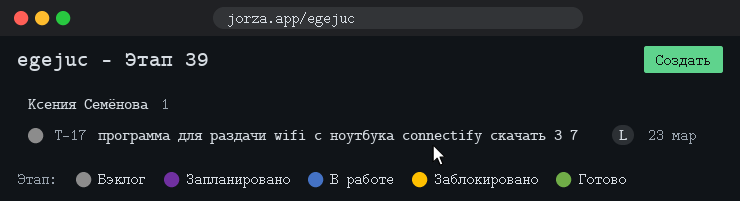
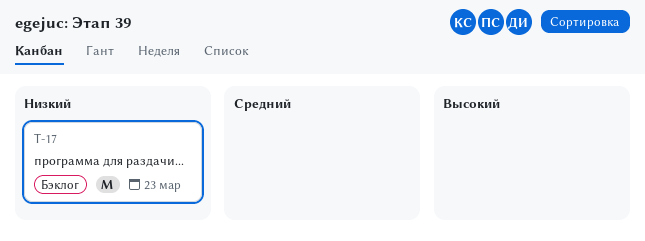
T-17, estimate: L -> M

